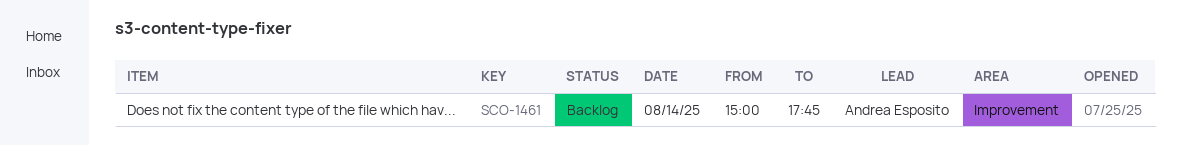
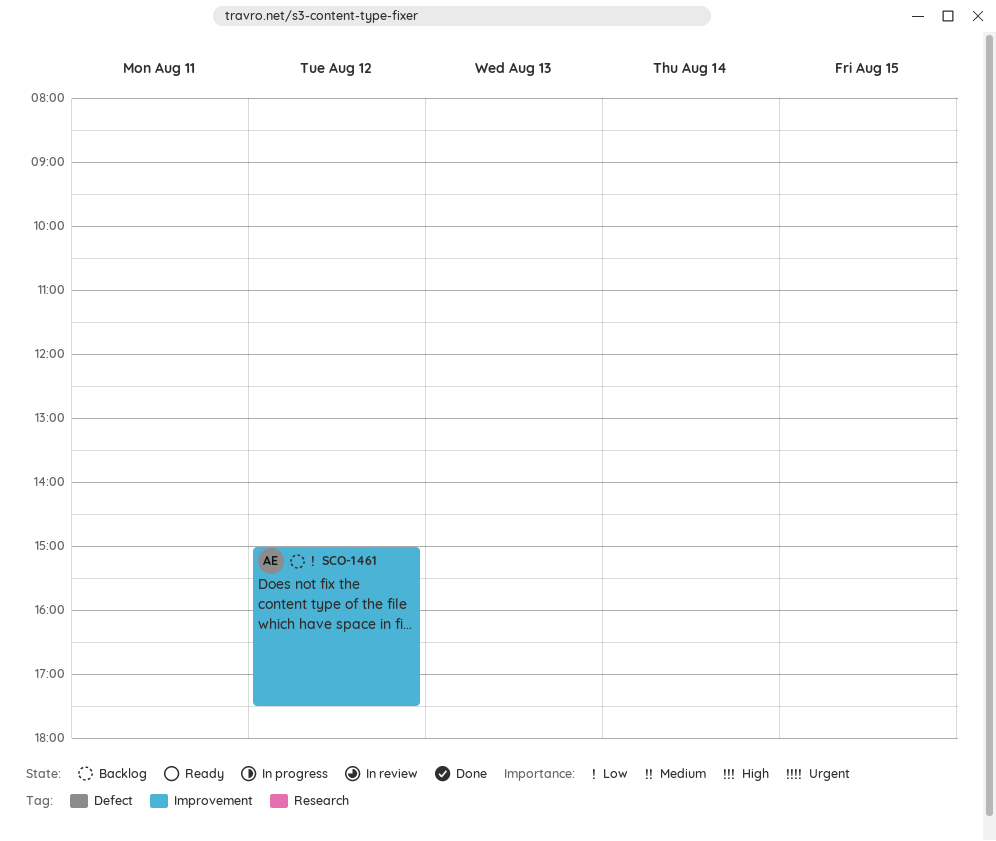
SCO-1461, day: Aug 14 -> Aug 12
SCO-1461, ends: 17:45 -> 17:30

